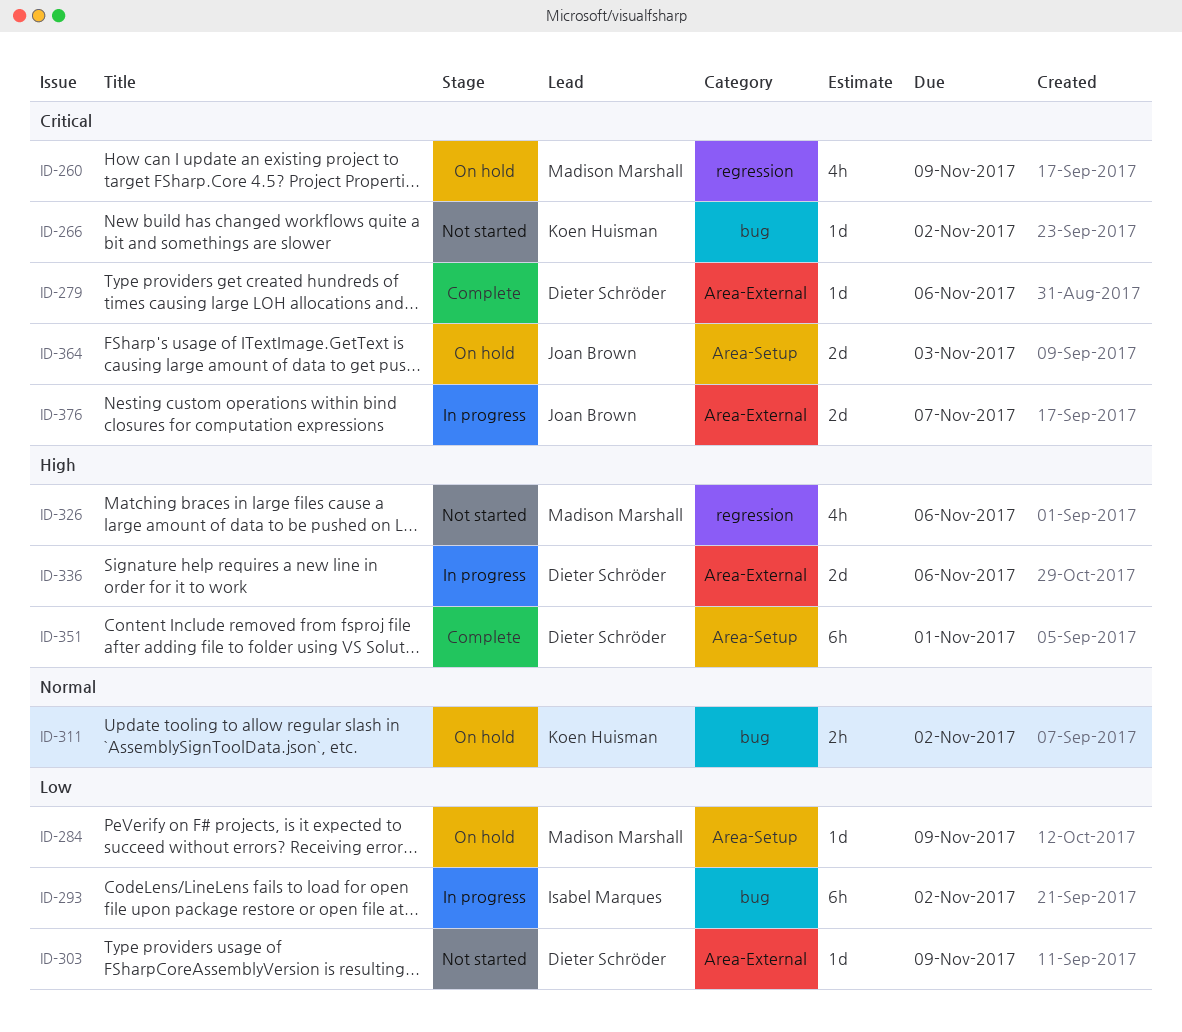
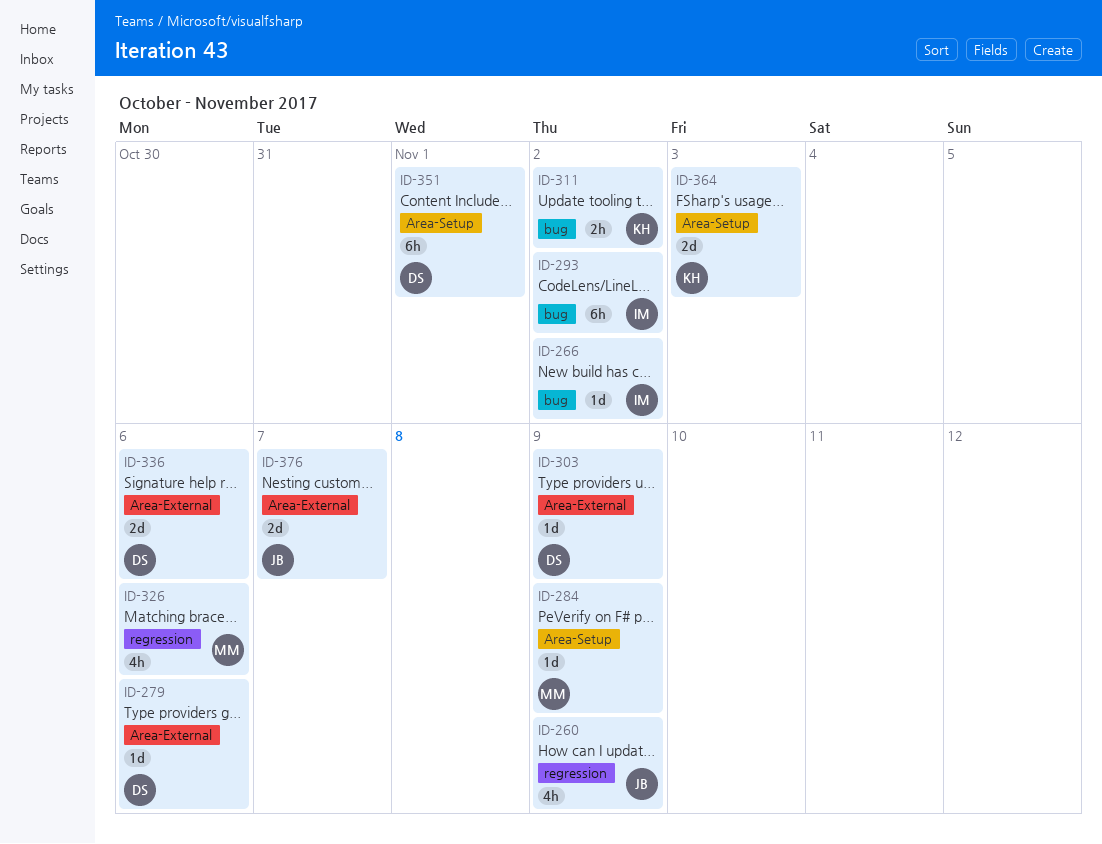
ID-260, owner: Madison Marshall -> Joan Brown
ID-266, owner: Koen Huisman -> Isabel Marques
ID-364, owner: Joan Brown -> Koen Huisman

